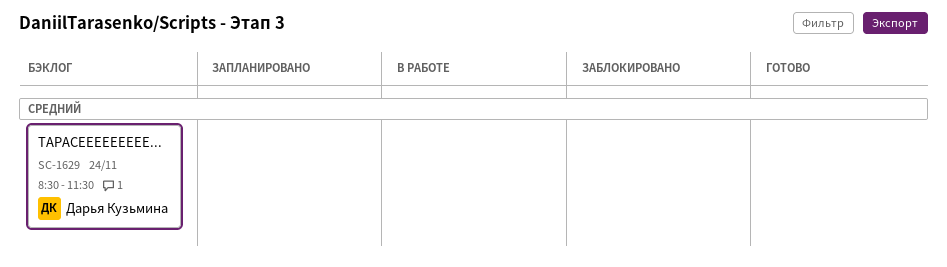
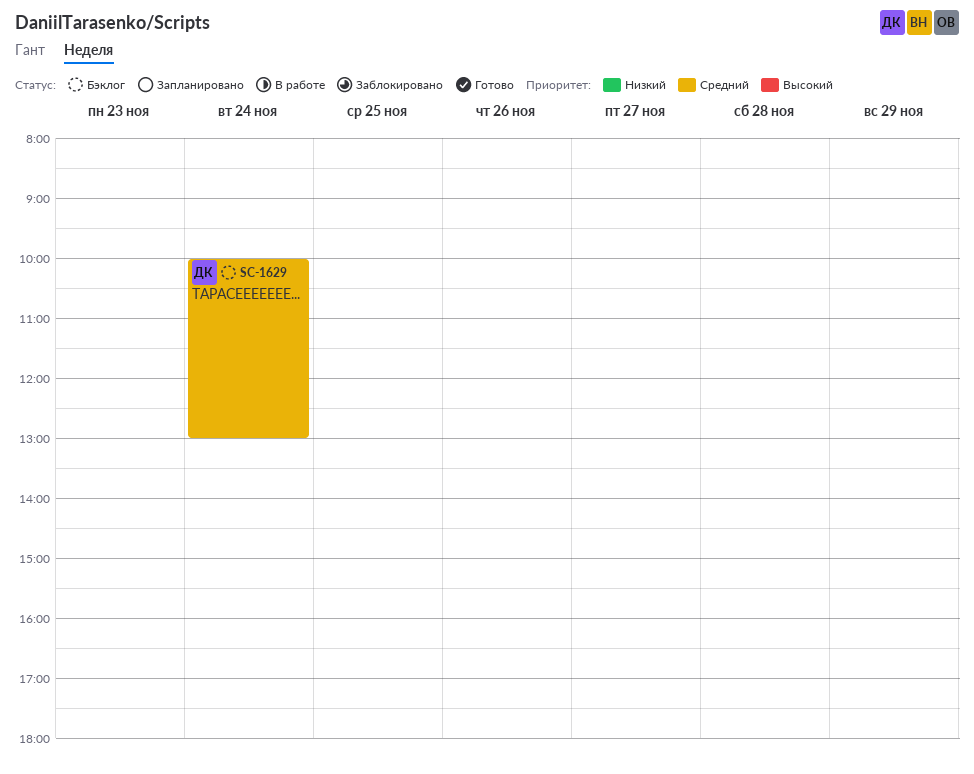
SC-1629, begins: 08:30 -> 10:00
SC-1629, ends: 11:30 -> 13:00

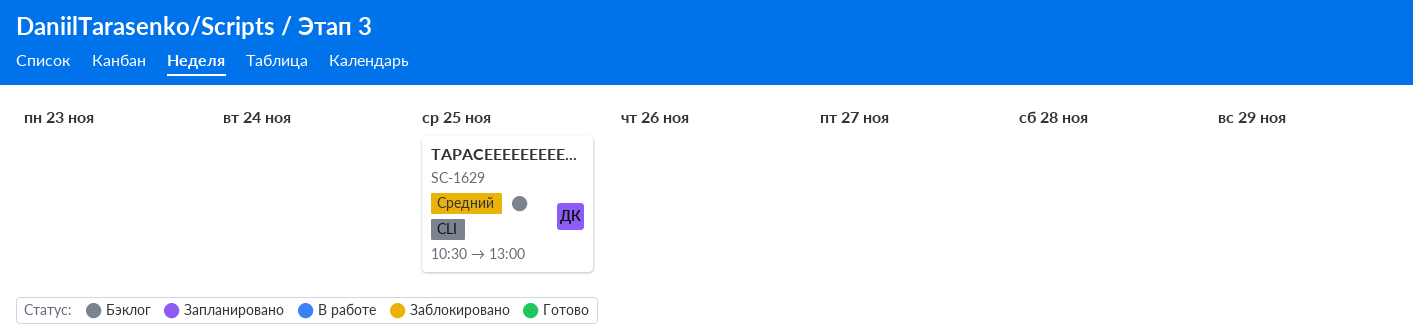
SC-1629, day: Nov 24 -> Nov 25
SC-1629, begins: 10:00 -> 10:30

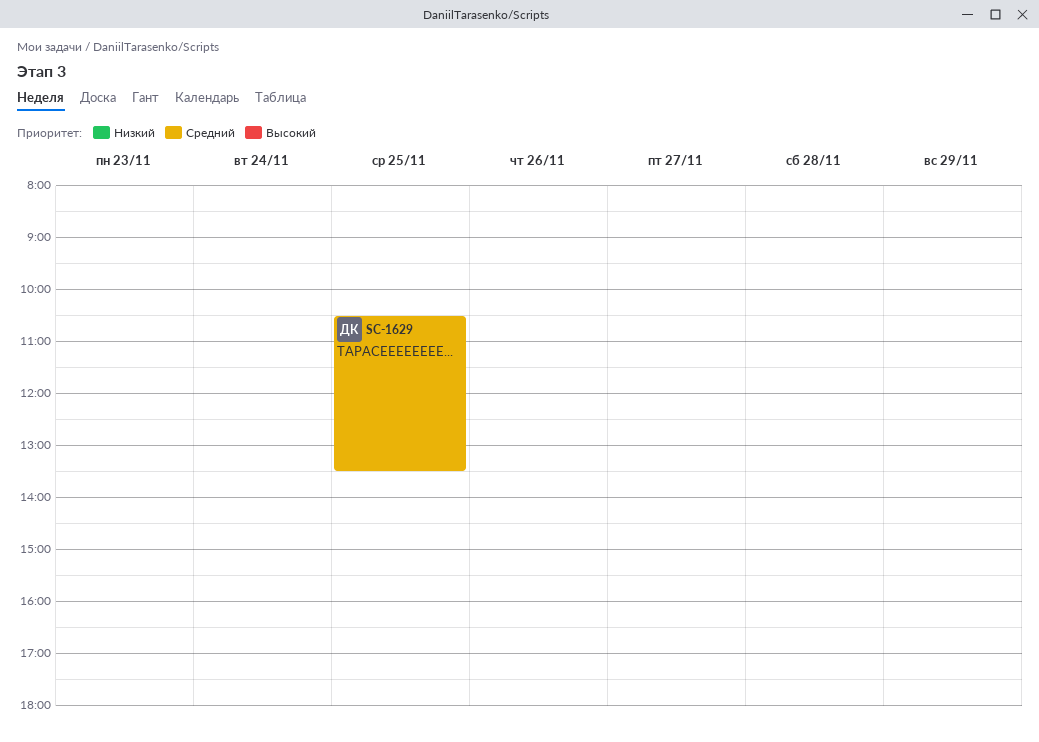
SC-1629, ends: 13:00 -> 13:30

